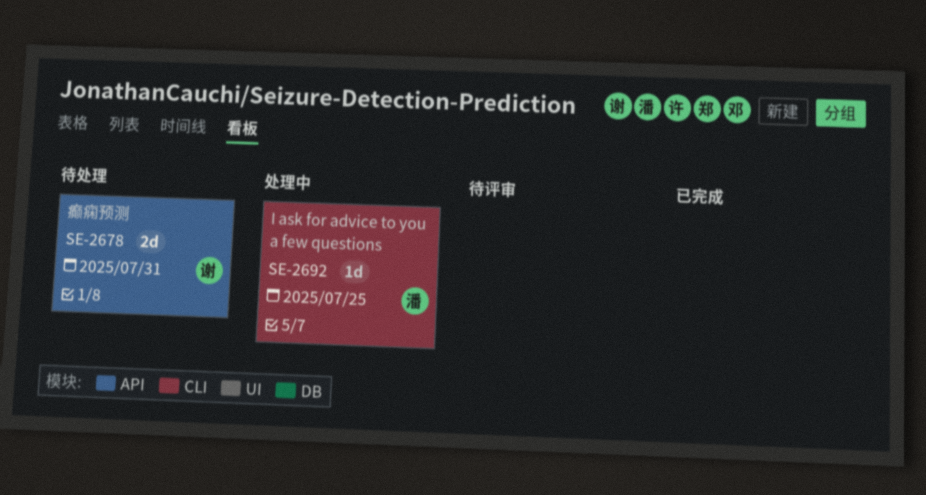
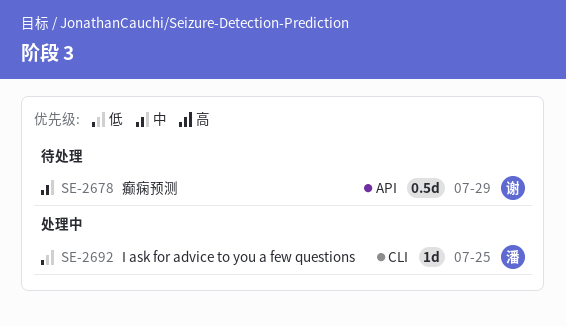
SE-2678, estimate: 2d -> 0.5d
SE-2678, due: Jul 31 -> Jul 29

